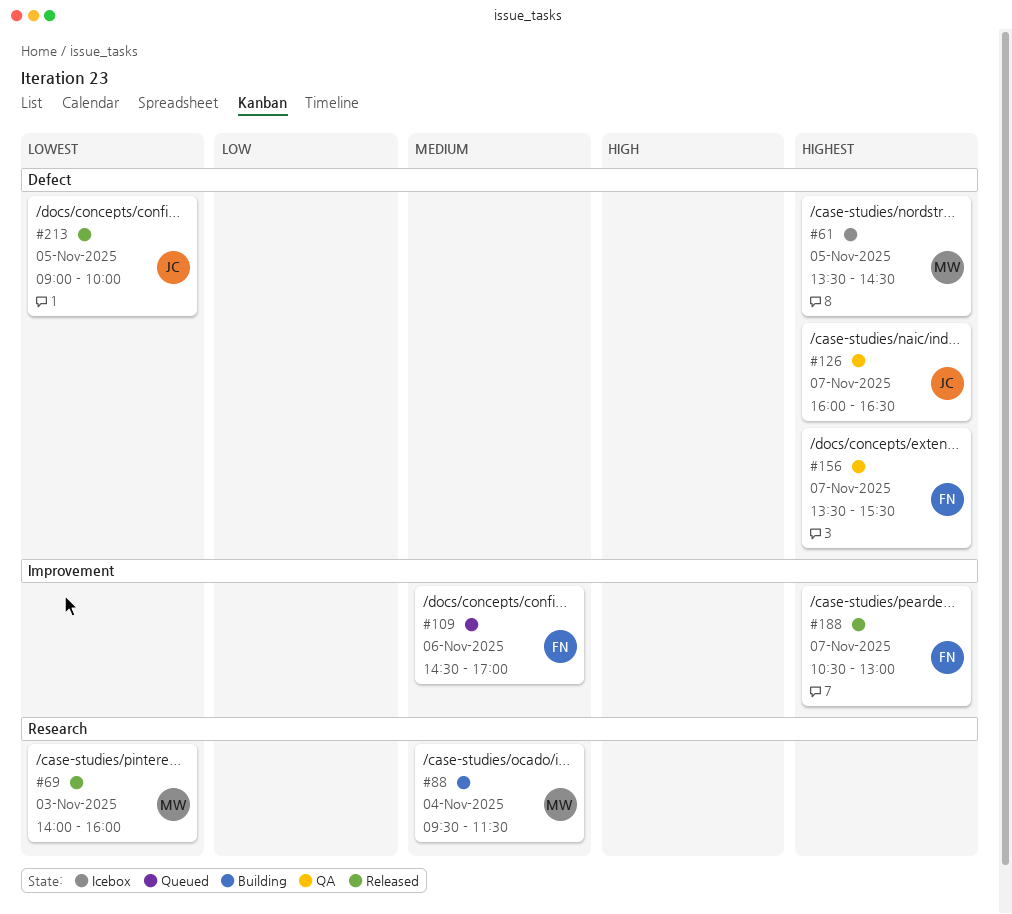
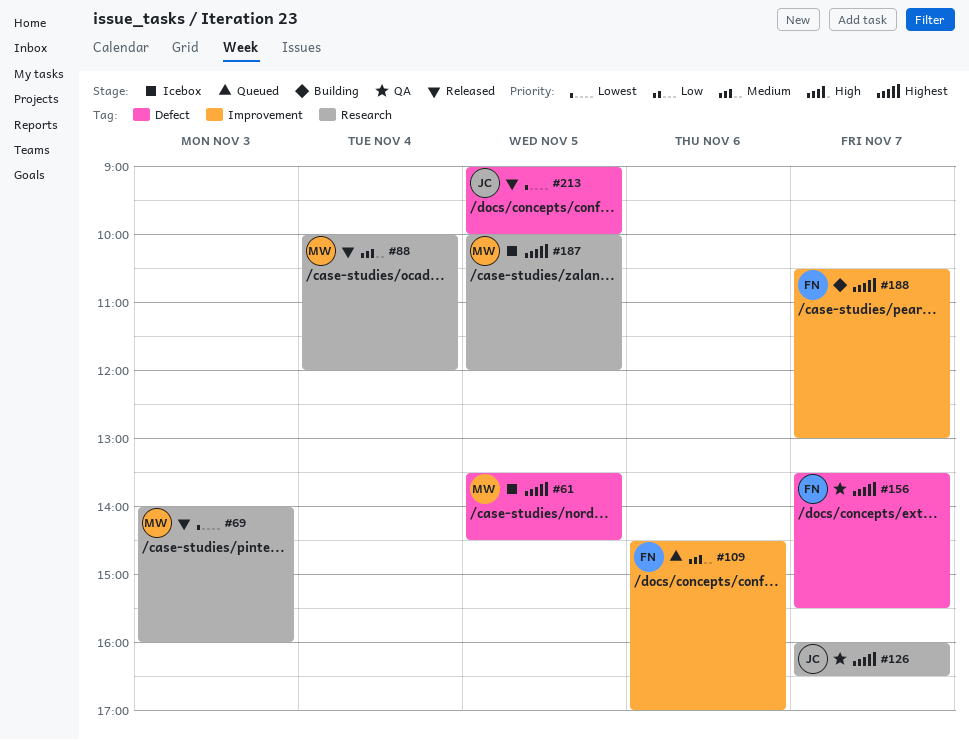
#88, status: Building -> Released
#88, begins: 09:30 -> 10:00
#88, ends: 11:30 -> 12:00
#126, label: Defect -> Research
#187: none -> present
#188, status: Released -> Building

